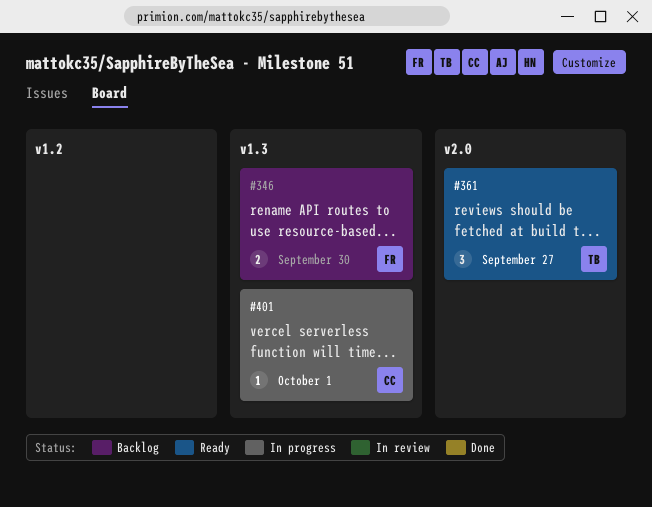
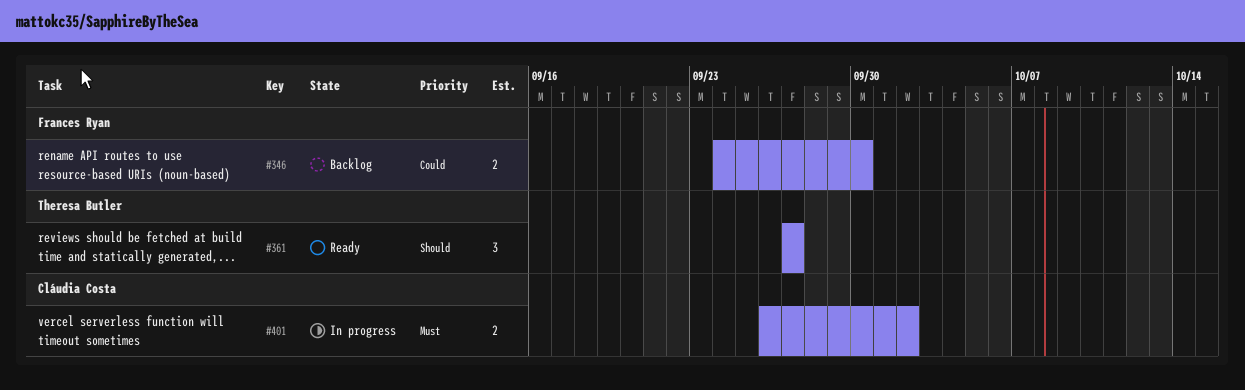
#401, estimate: 1 -> 2
#401, due: Oct 1 -> Oct 2

